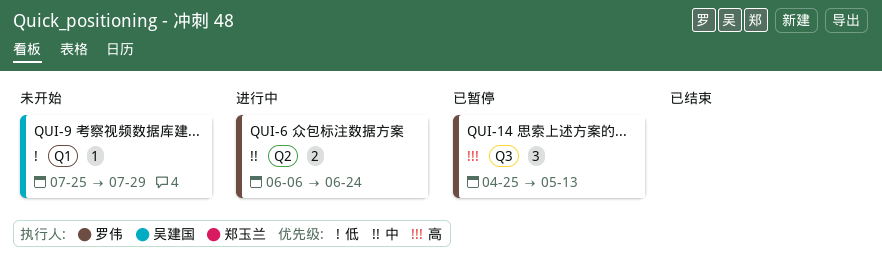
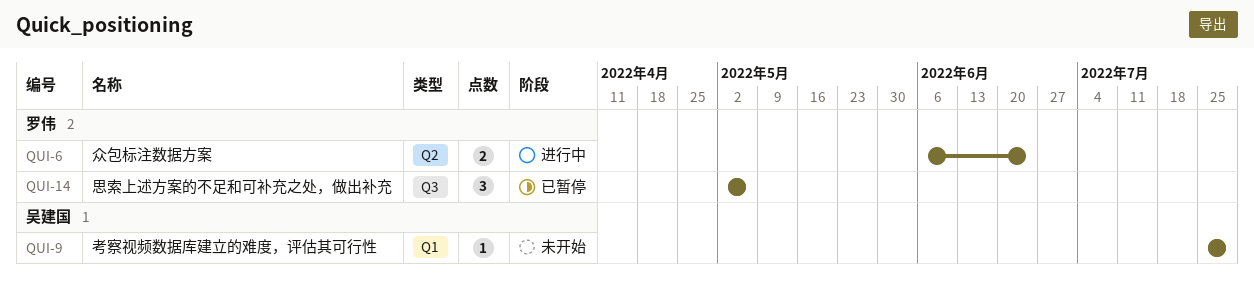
QUI-14, start: Apr 25 -> May 2
QUI-14, due: May 13 -> May 6

